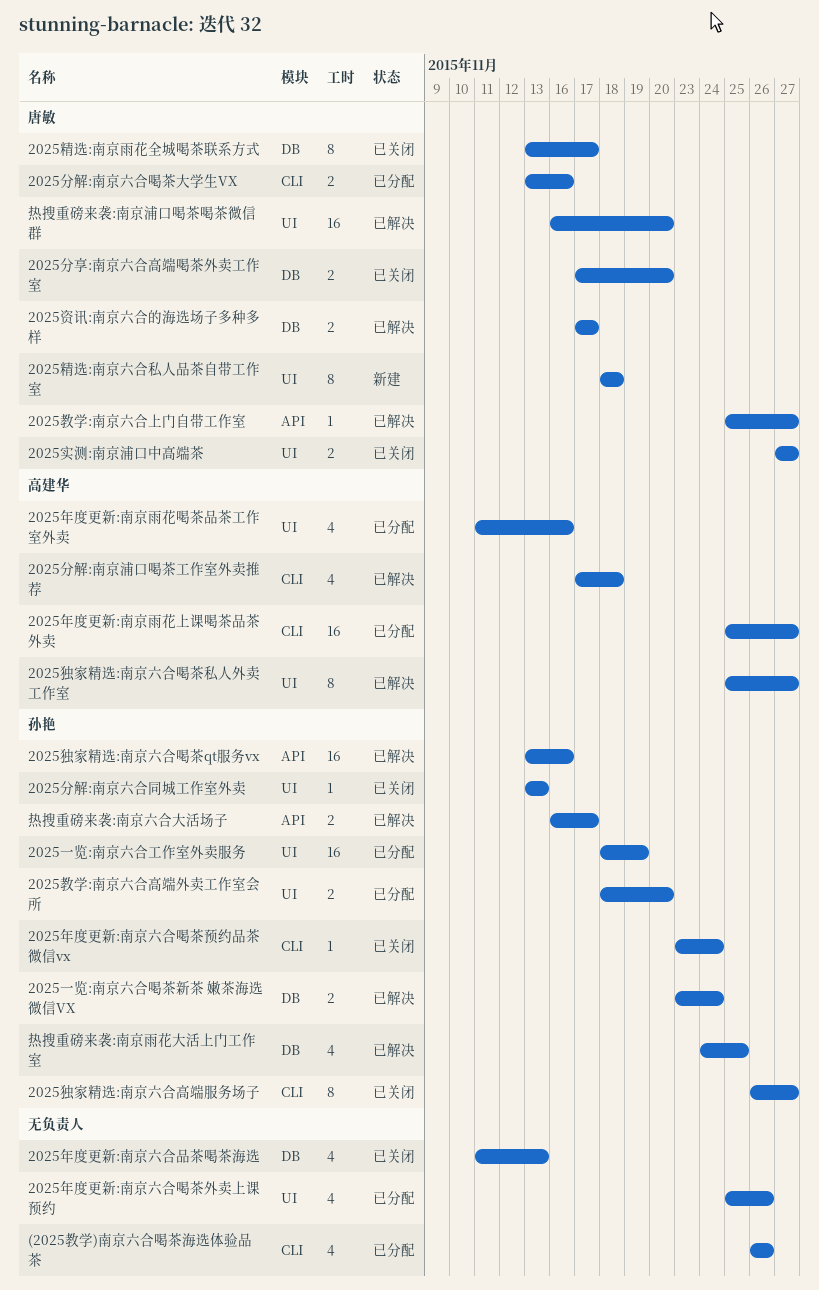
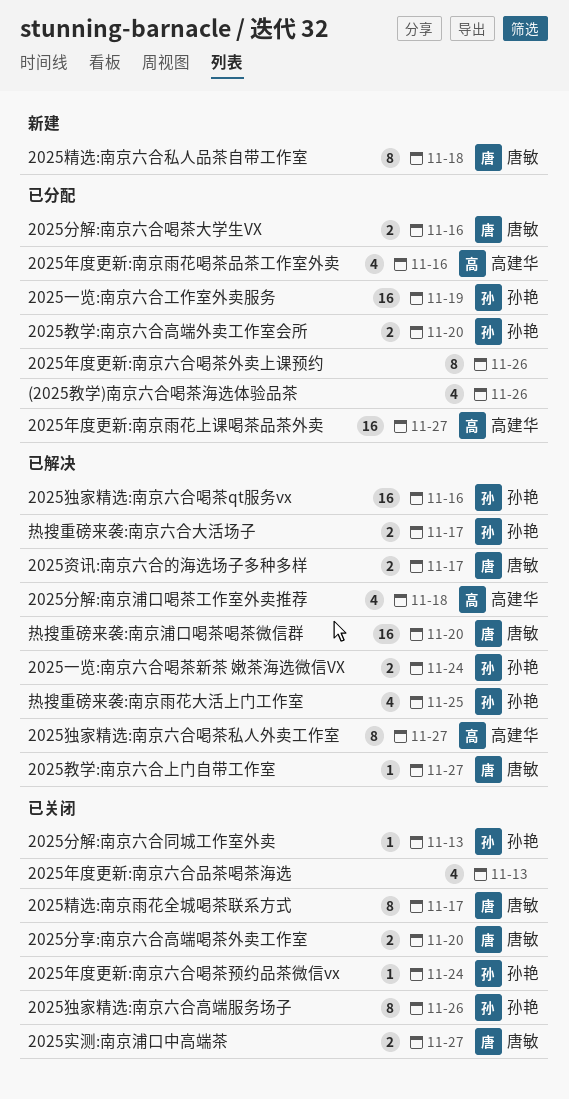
2025年度更新:南京六合喝茶外卖上课预约, estimate: 4 -> 8
2025独家精选:南京六合高端服务场子, due: Nov 27 -> Nov 26

